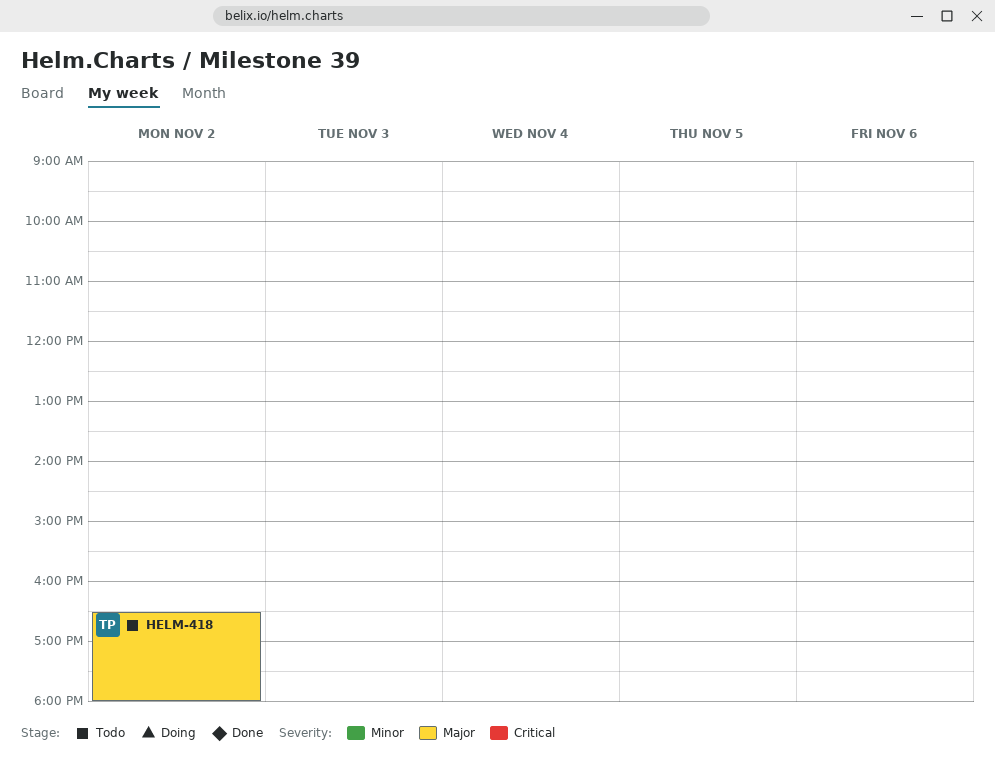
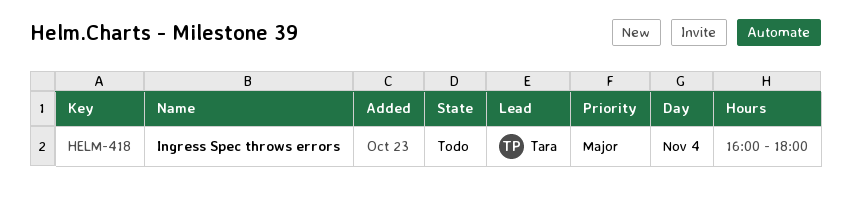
HELM-418, day: Nov 2 -> Nov 4
HELM-418, begins: 16:30 -> 16:00

